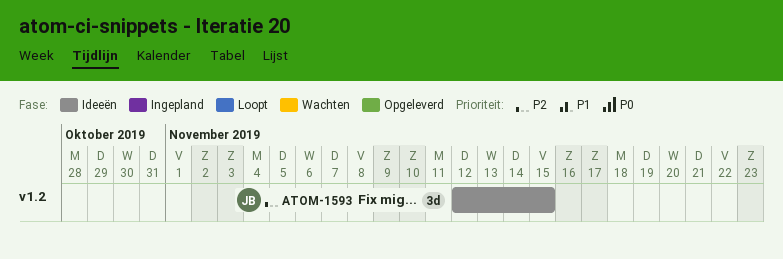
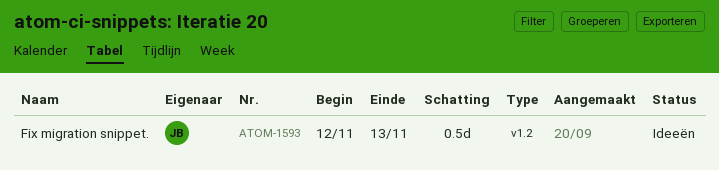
ATOM-1593, estimate: 3d -> 0.5d
ATOM-1593, due: Nov 15 -> Nov 13

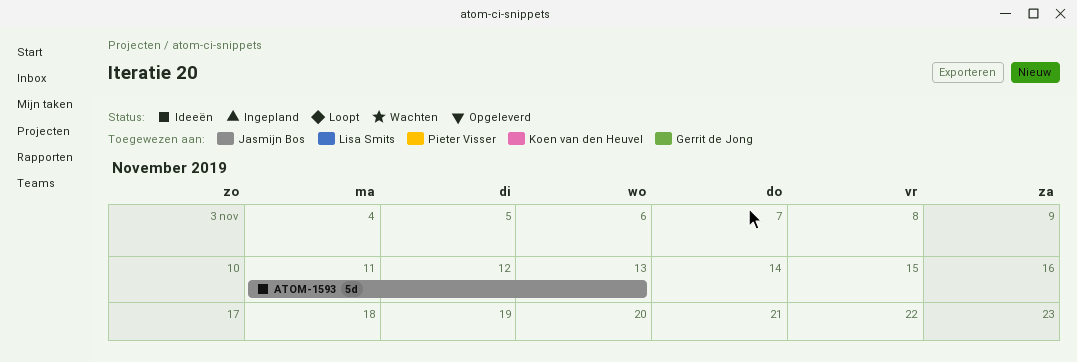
ATOM-1593, estimate: 0.5d -> 5d
ATOM-1593, start: Nov 12 -> Nov 11

